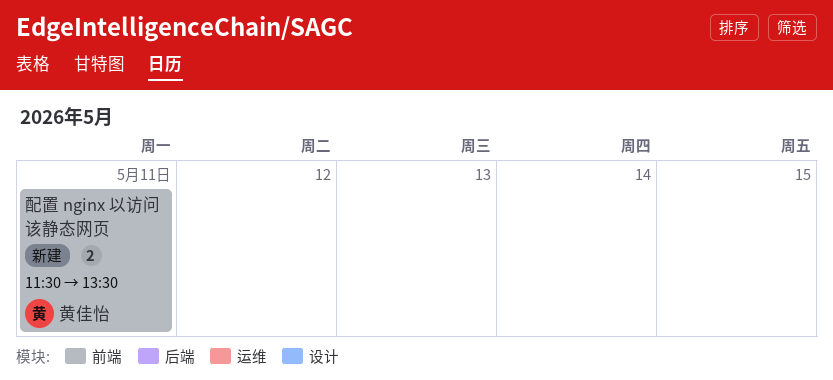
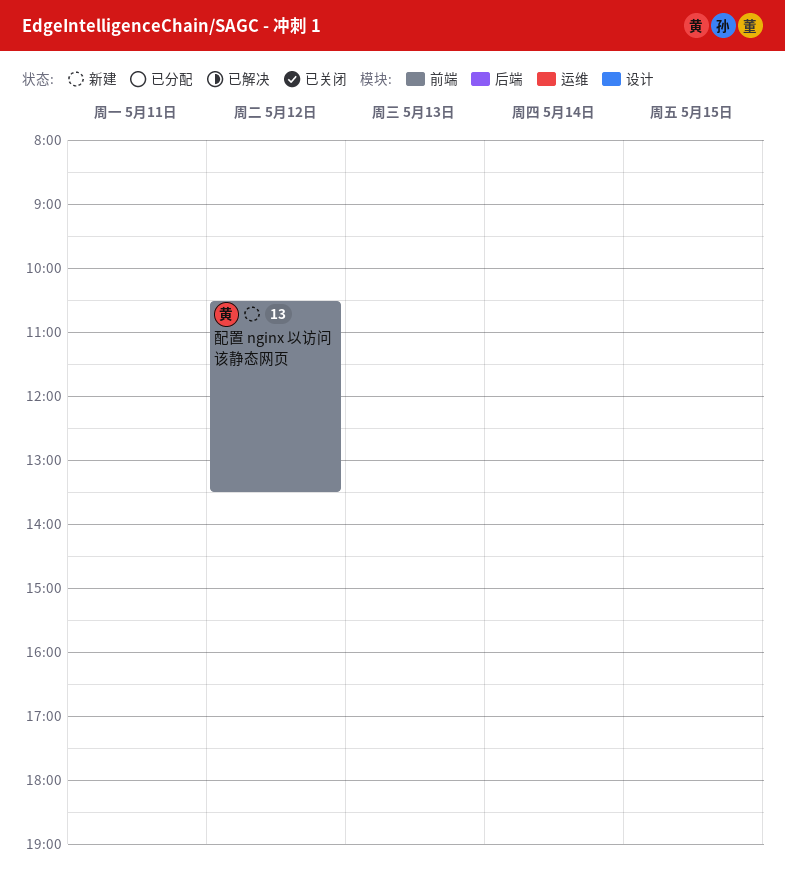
配置 nginx 以访问该静态网页, estimate: 2 -> 13
配置 nginx 以访问该静态网页, day: May 11 -> May 12
配置 nginx 以访问该静态网页, begins: 11:30 -> 10:30

